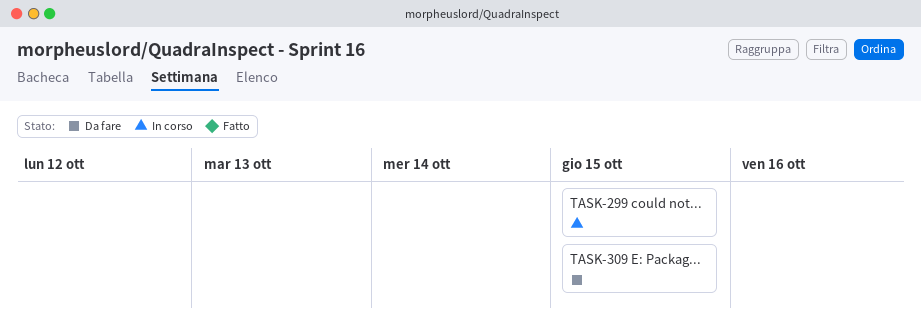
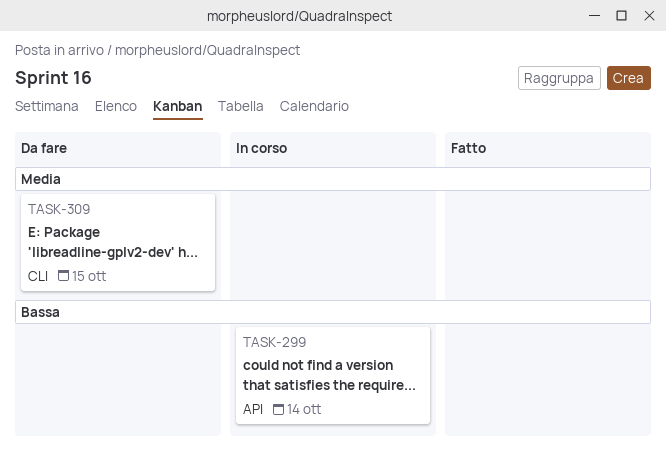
TASK-299, due: Oct 15 -> Oct 14

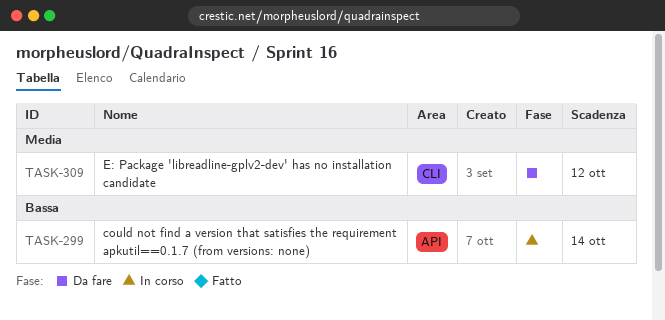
TASK-309, due: Oct 15 -> Oct 12

